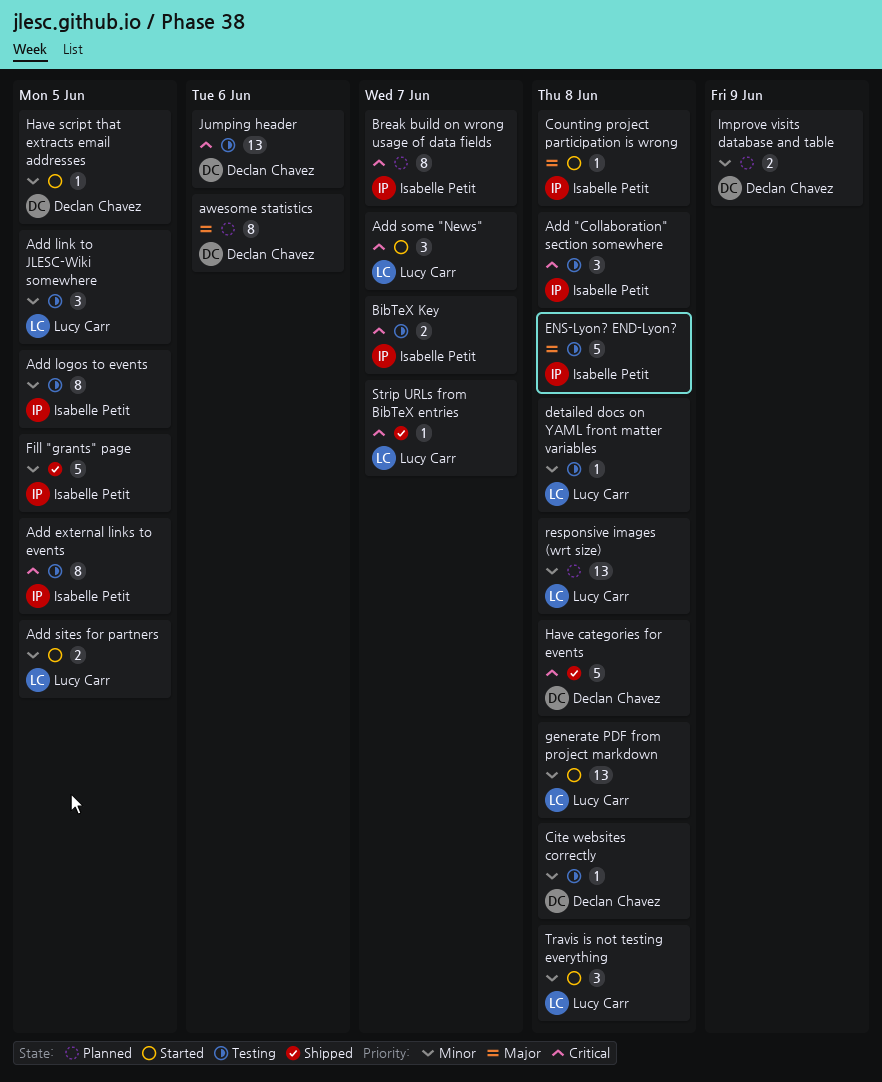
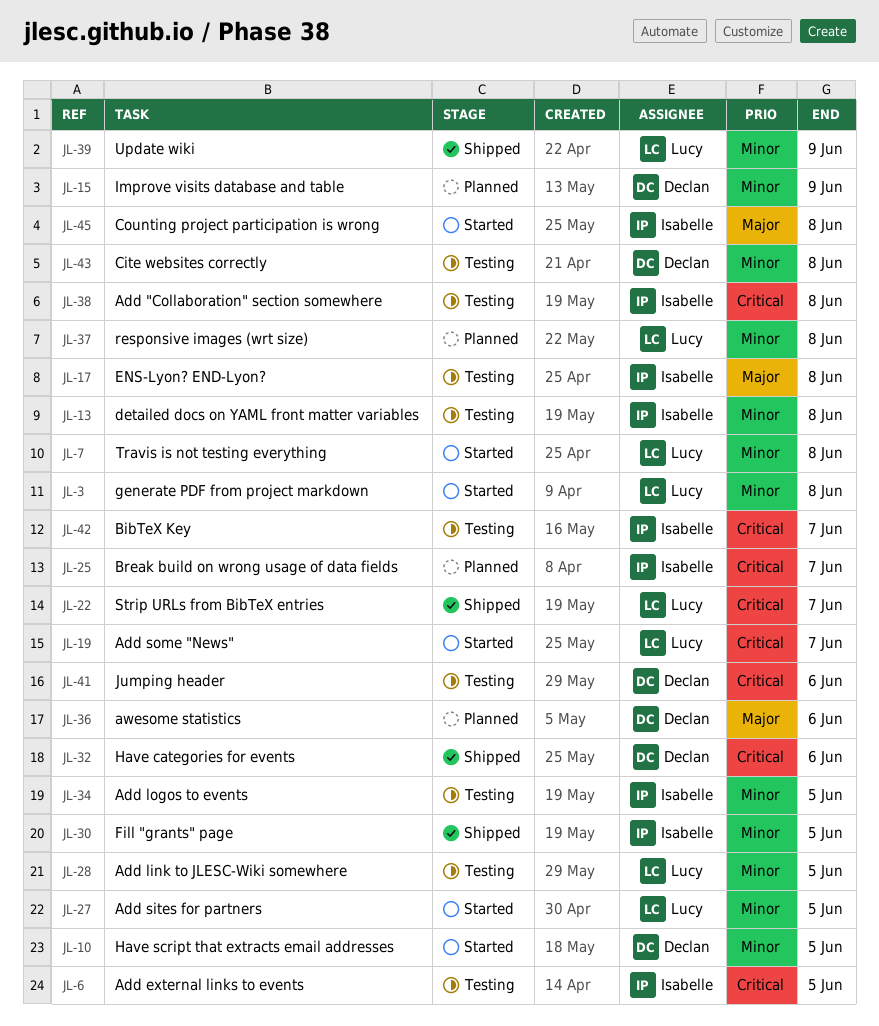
detailed docs on YAML front matter variables, owner: Lucy Carr -> Isabelle Petit
Have categories for events, due: Jun 8 -> Jun 6
Update wiki: none -> present

